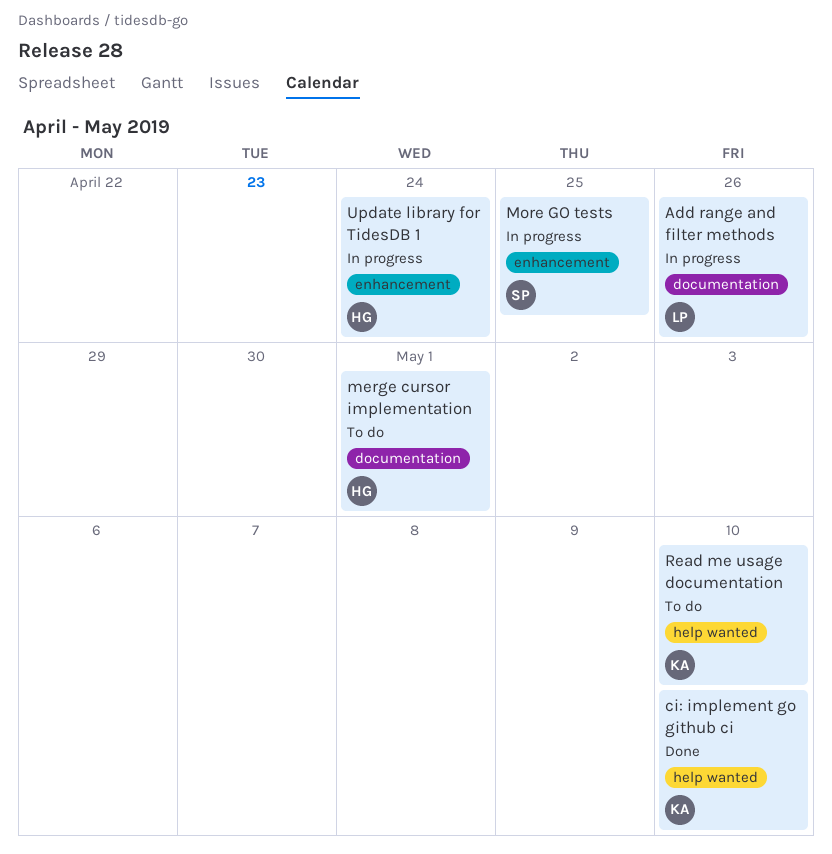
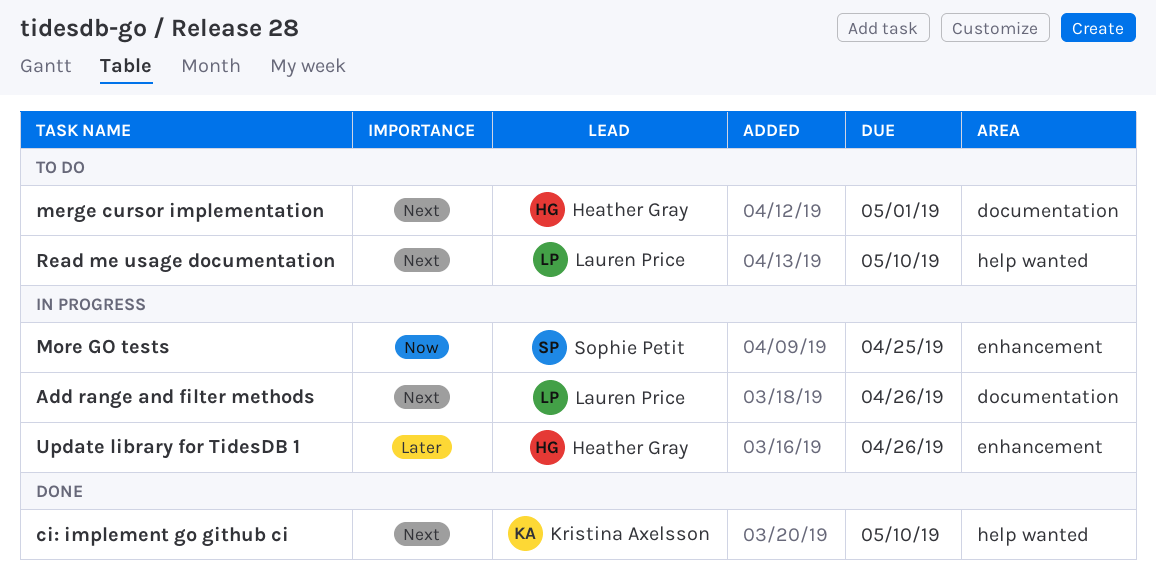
Read me usage documentation, owner: Kristina Axelsson -> Lauren Price
Update library for TidesDB 1, due: Apr 24 -> Apr 26

